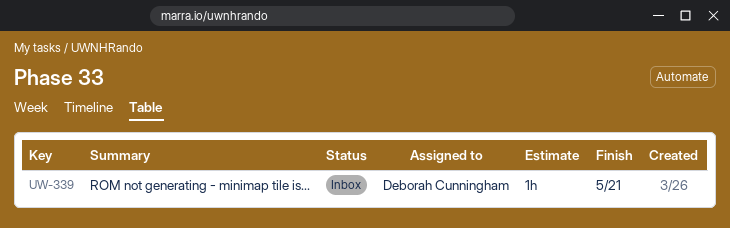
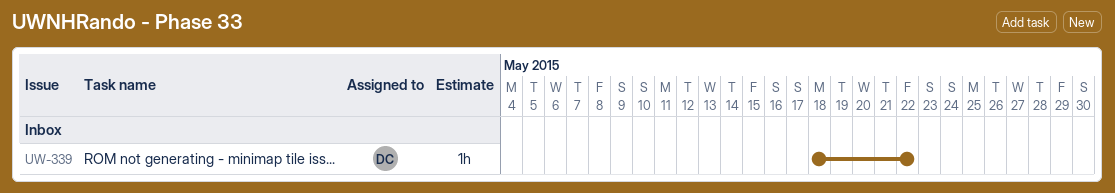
UW-339, due: May 21 -> May 22

